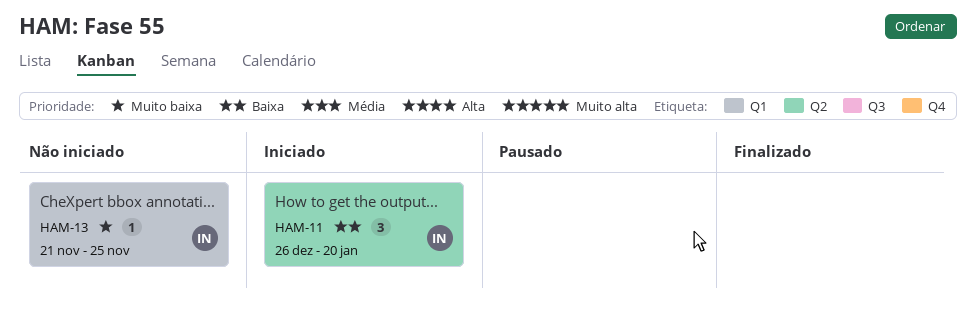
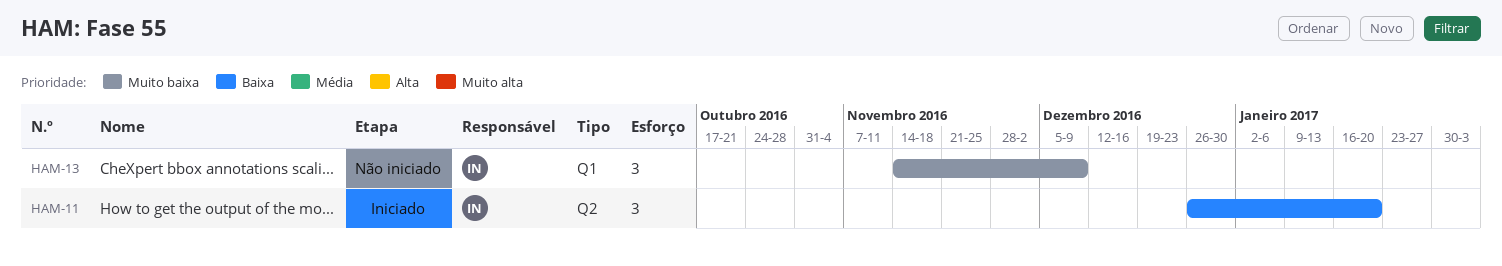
HAM-13, estimate: 1 -> 3
HAM-13, start: Nov 21 -> Nov 14
HAM-13, due: Nov 25 -> Dec 9

